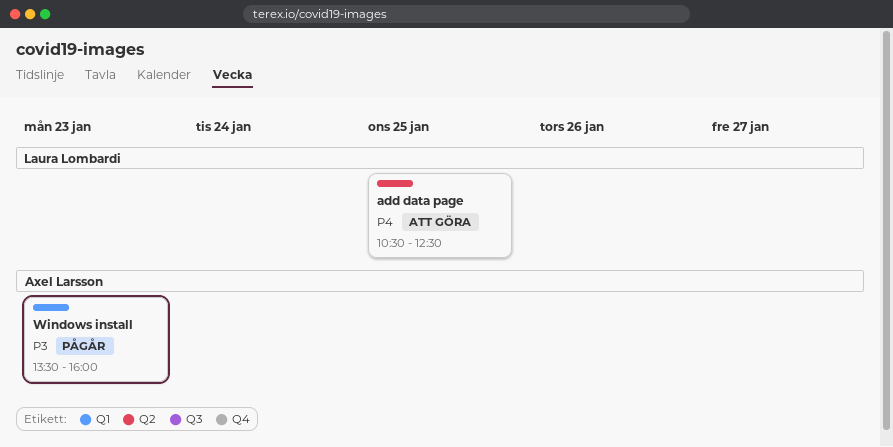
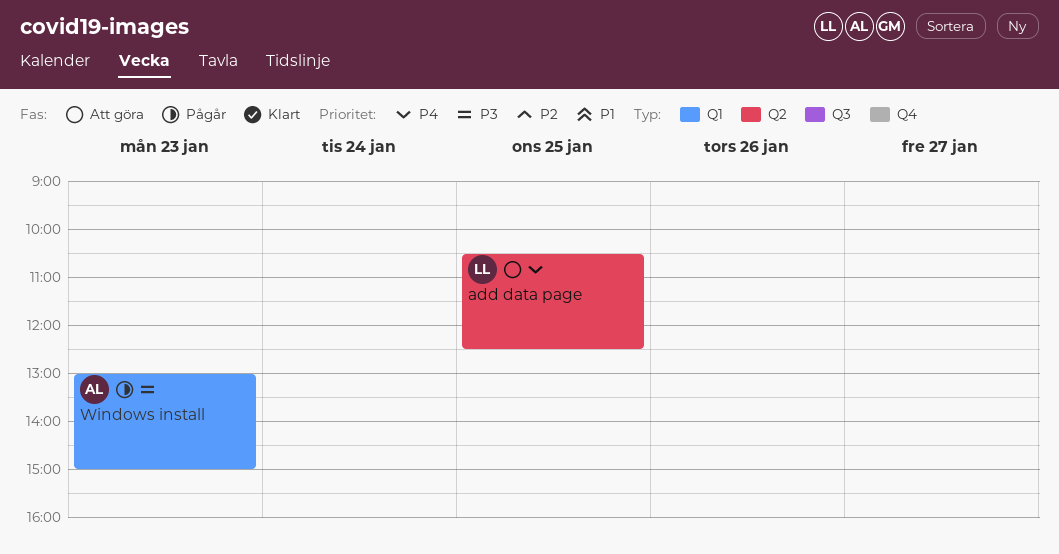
Windows install, begins: 13:30 -> 13:00
Windows install, ends: 16:00 -> 15:00

